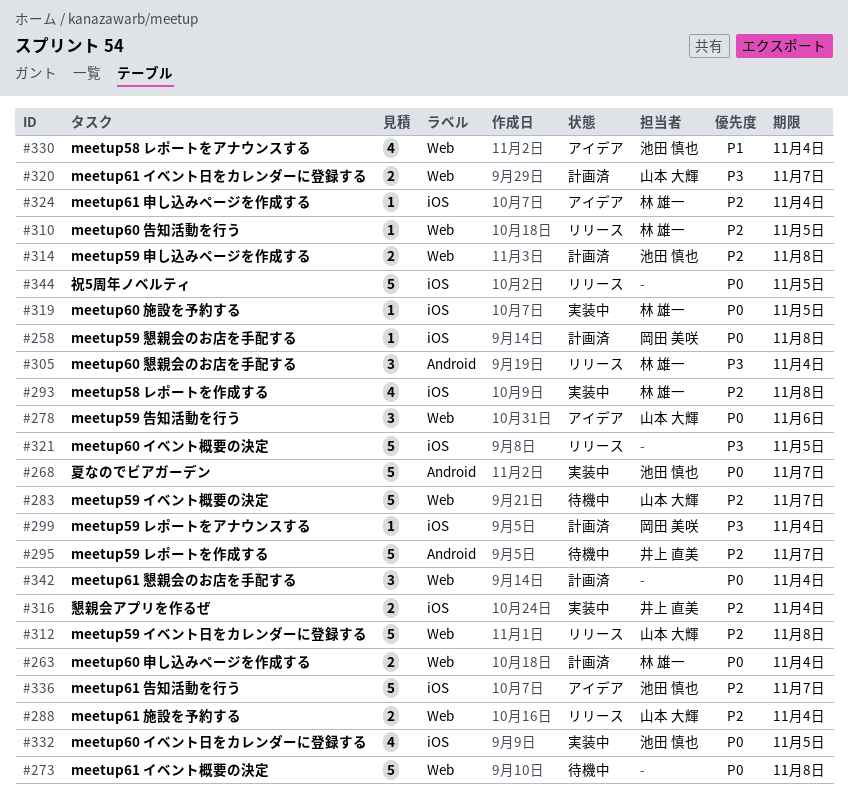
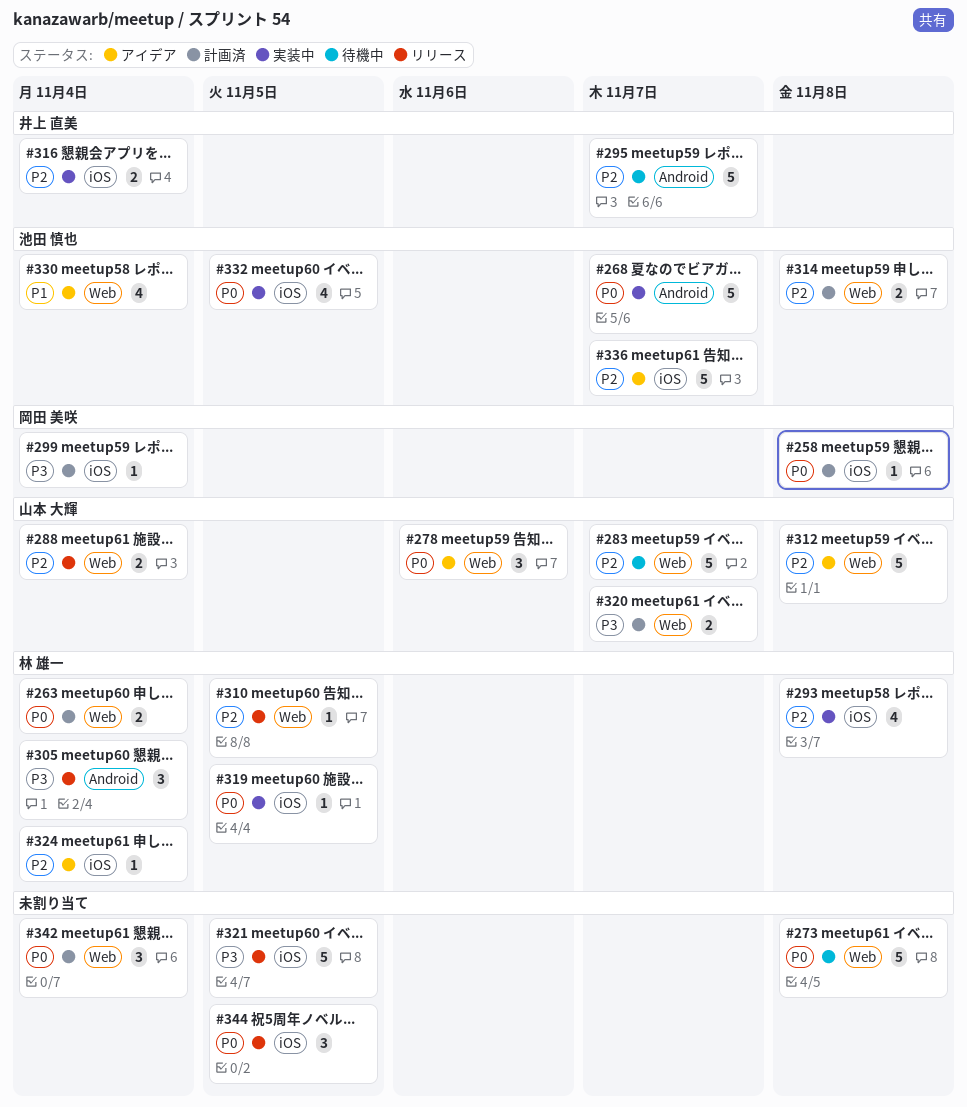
#312, status: リリース -> アイデア
#344, estimate: 5 -> 3

